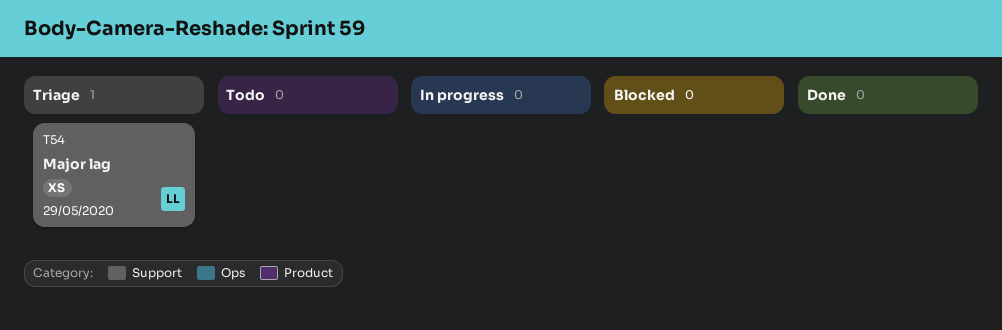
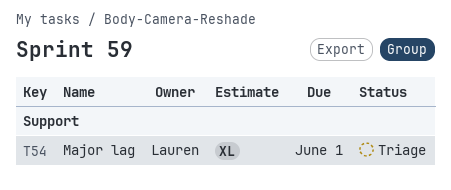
T54, estimate: XS -> XL
T54, due: May 29 -> Jun 1

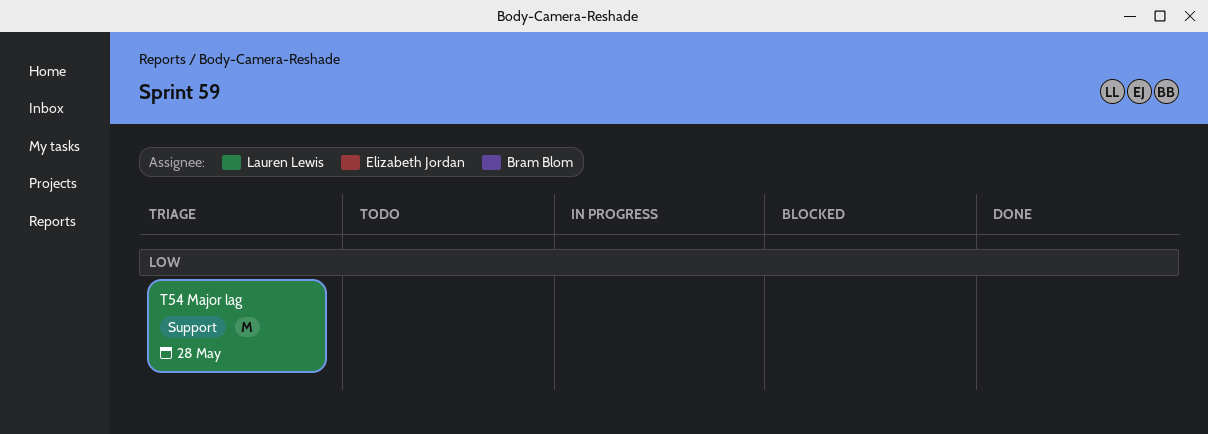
T54, estimate: XL -> M
T54, due: Jun 1 -> May 28

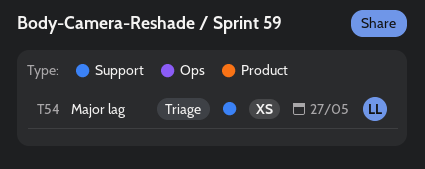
T54, estimate: M -> XS
T54, due: May 28 -> May 27

